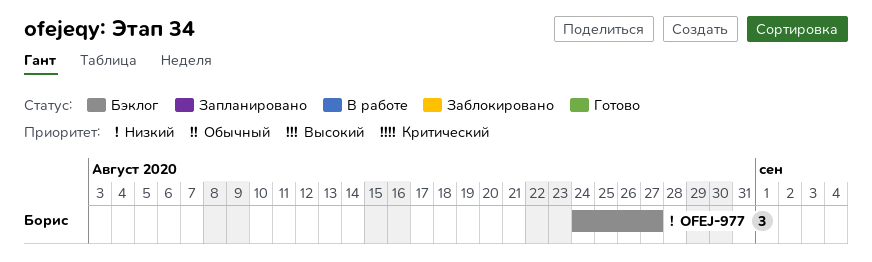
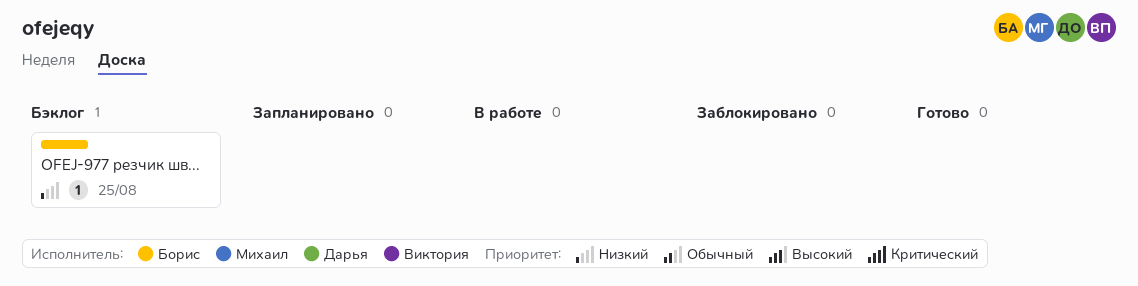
OFEJ-977, estimate: 3 -> 1
OFEJ-977, due: Aug 27 -> Aug 25

